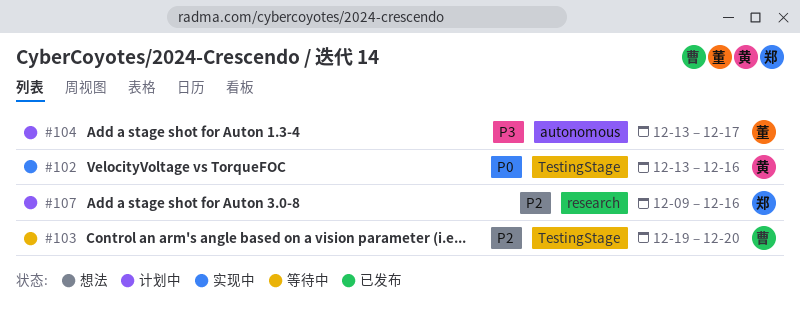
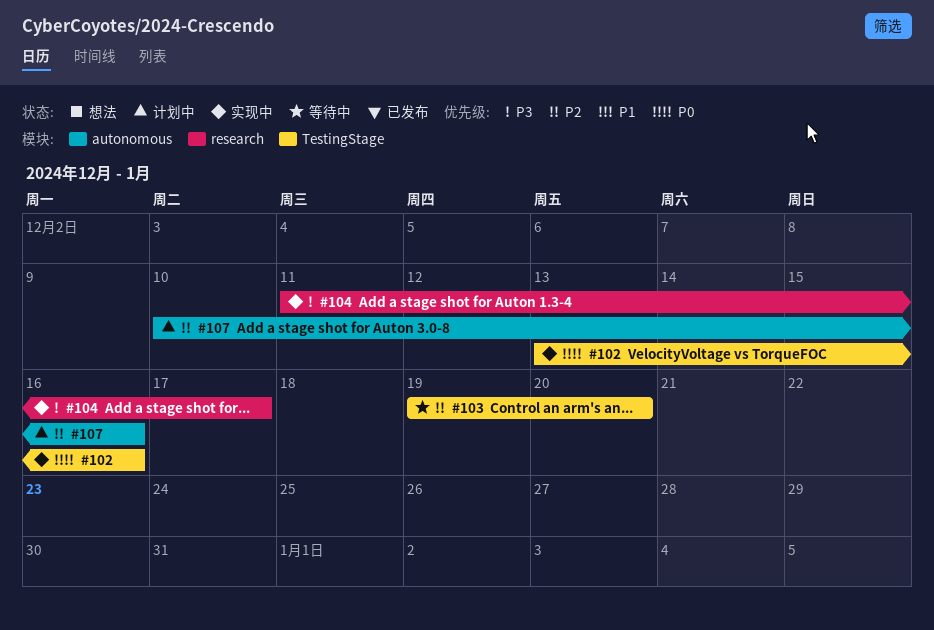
#104, status: 计划中 -> 实现中
#104, label: autonomous -> research
#104, start: Dec 13 -> Dec 11
#107, label: research -> autonomous
#107, start: Dec 9 -> Dec 10

